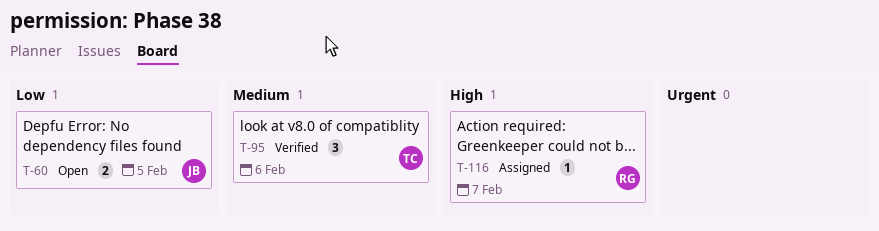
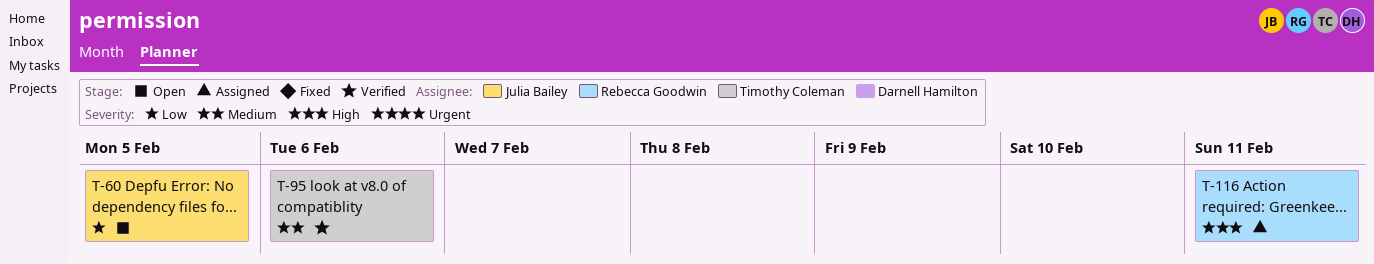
T-116, due: Feb 7 -> Feb 11

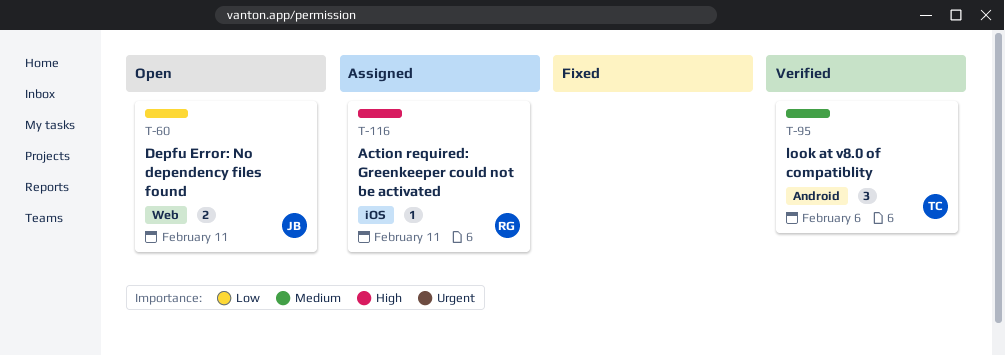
T-60, due: Feb 5 -> Feb 11

